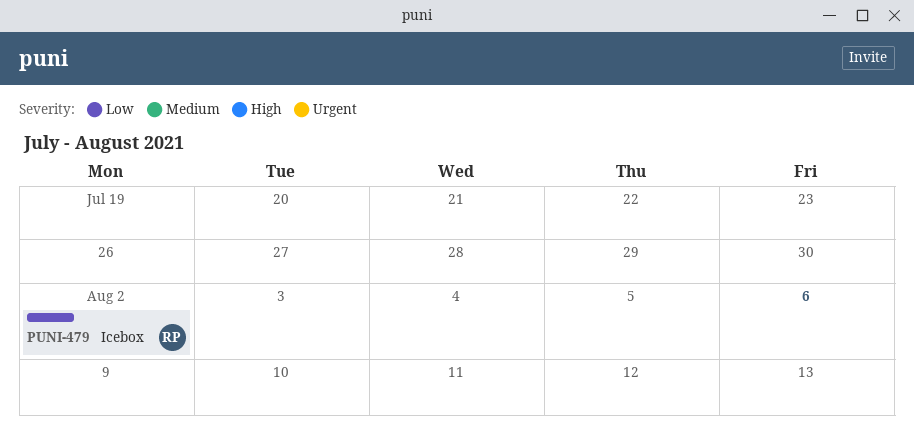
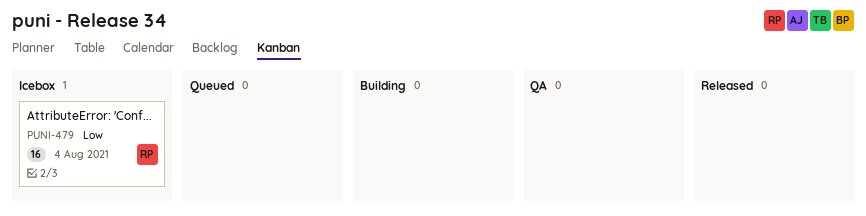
PUNI-479, due: Aug 2 -> Aug 4

